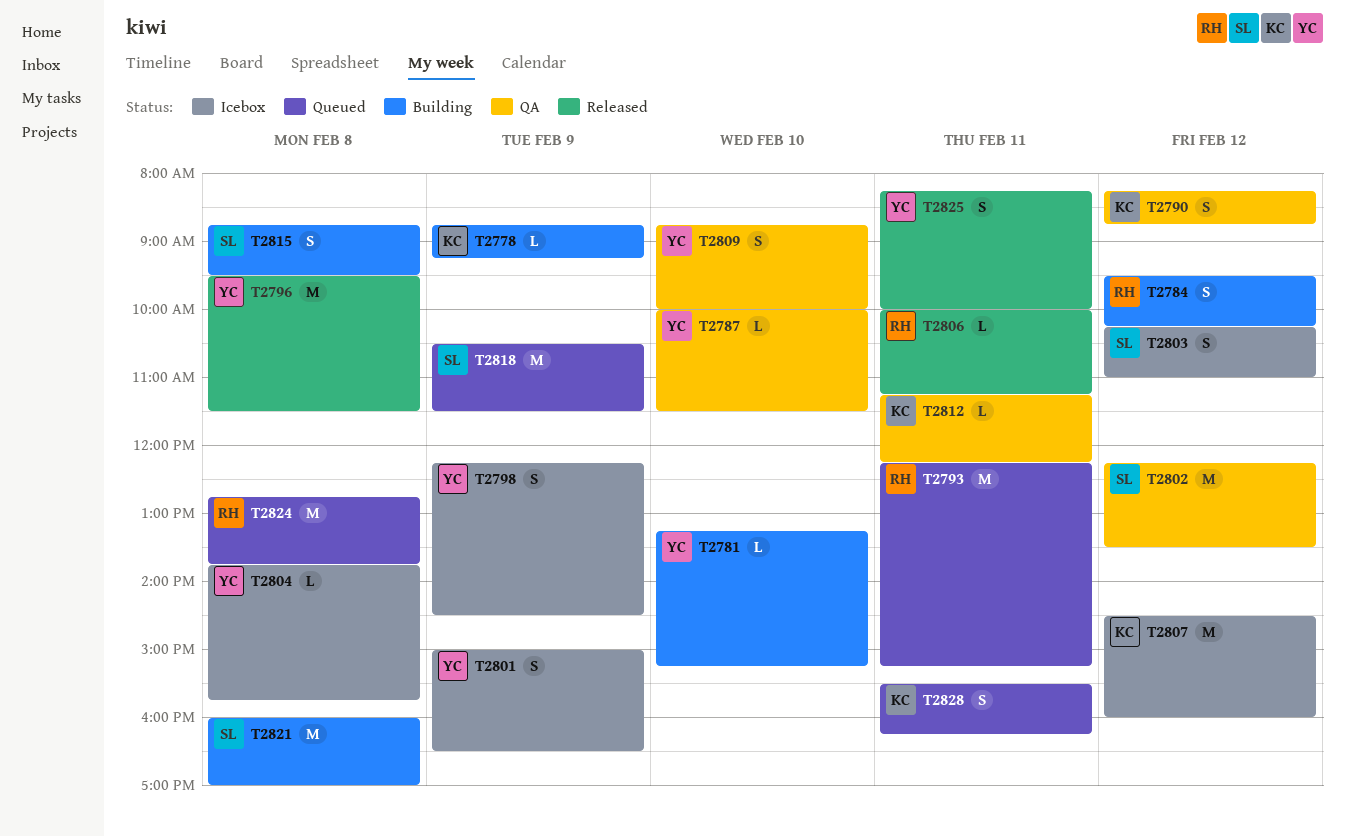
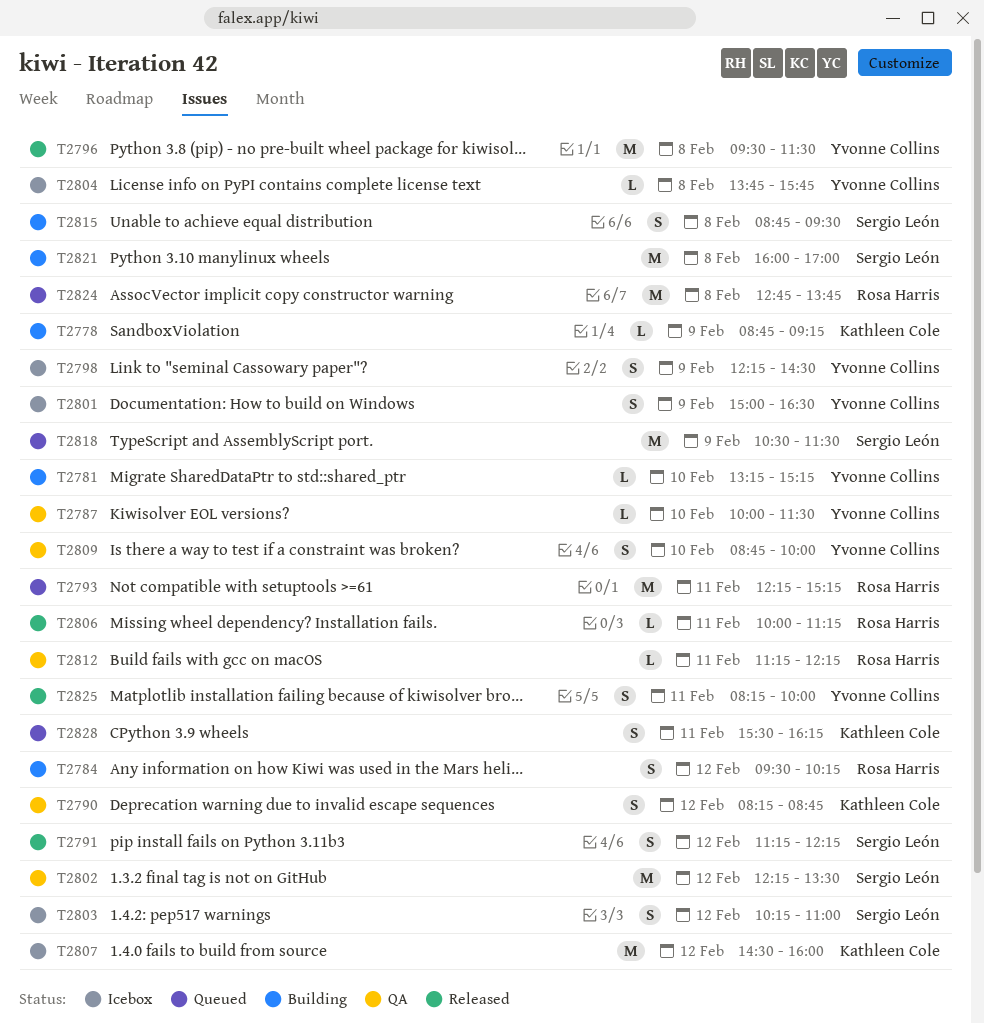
T2791: none -> present
T2812, owner: Kathleen Cole -> Rosa Harris

